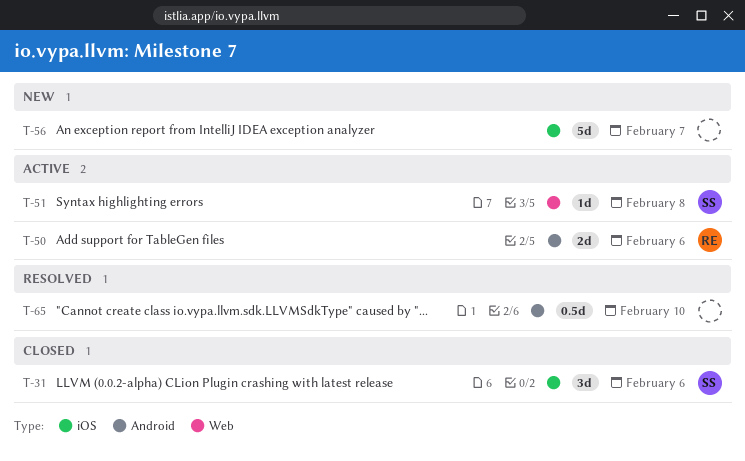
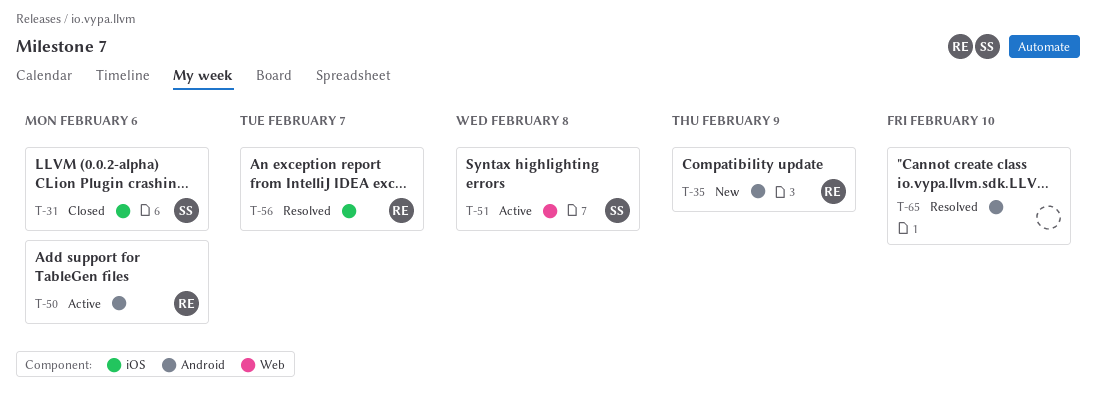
T-35: none -> present
T-56, status: New -> Resolved
T-56, owner: none -> RE

